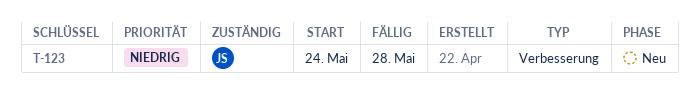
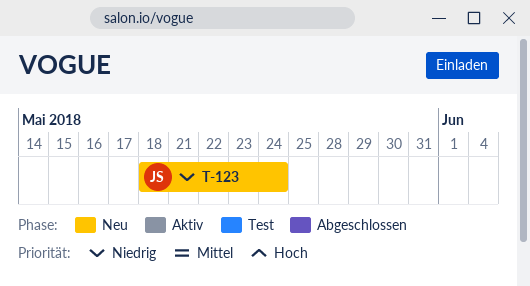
T-123, start: May 24 -> May 18
T-123, due: May 28 -> May 24

